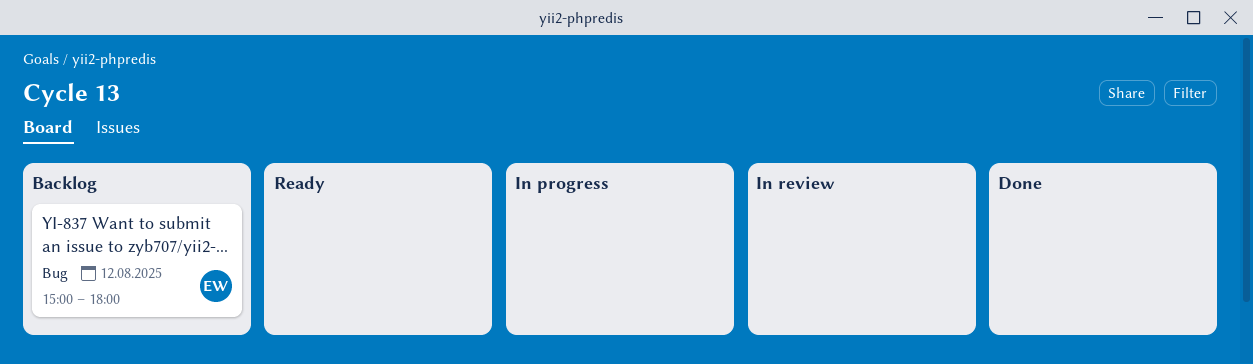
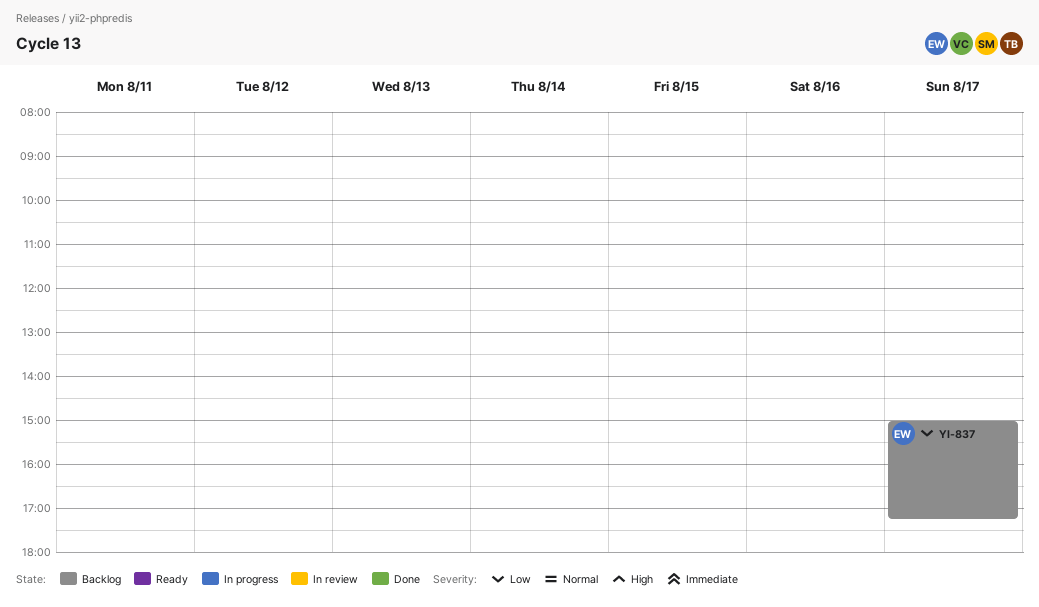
YI-837, day: Aug 12 -> Aug 17
YI-837, ends: 18:00 -> 17:15

